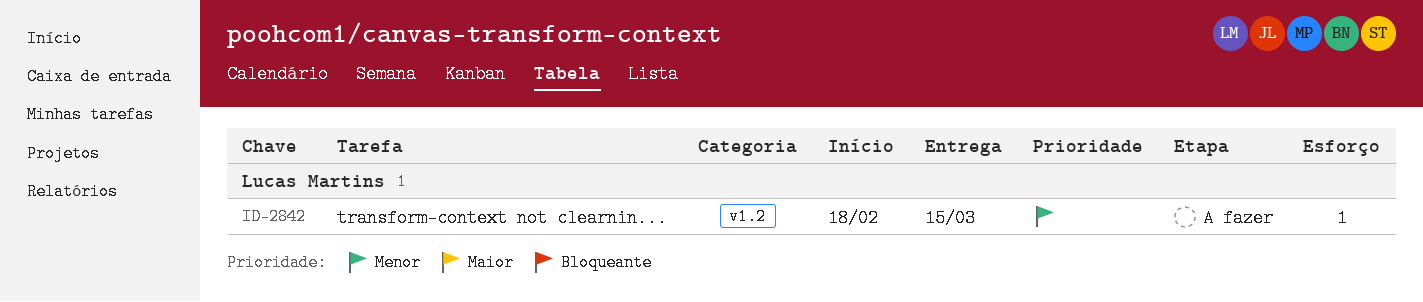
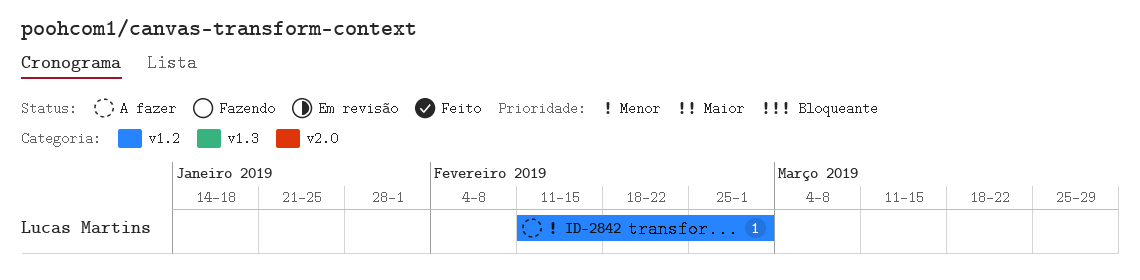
ID-2842, start: Feb 18 -> Feb 11
ID-2842, due: Mar 15 -> Mar 1

